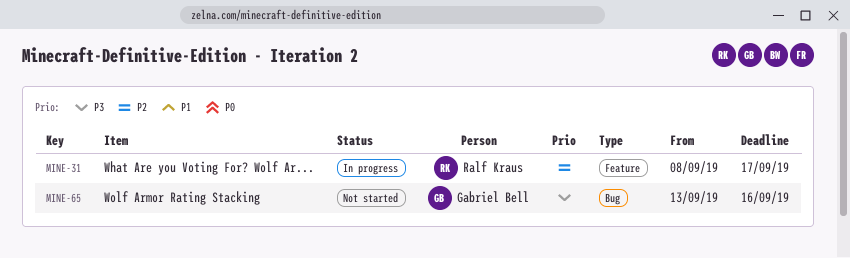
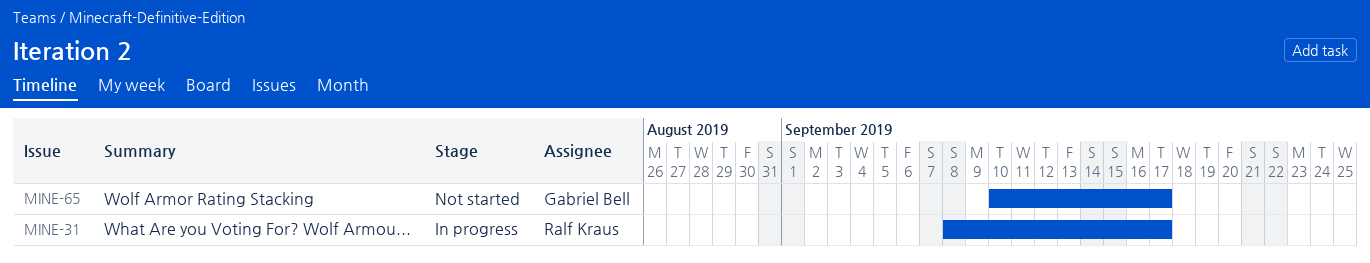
MINE-65, start: Sep 13 -> Sep 10
MINE-65, due: Sep 16 -> Sep 17

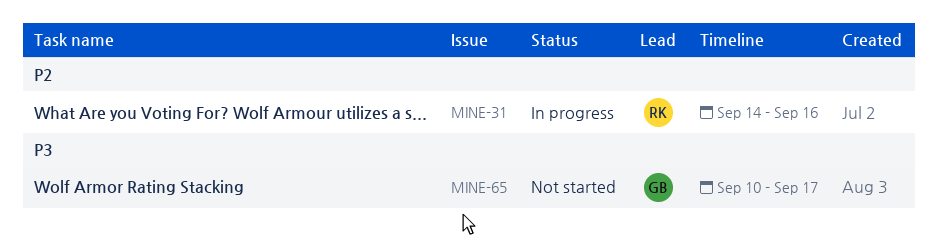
MINE-31, start: Sep 8 -> Sep 14
MINE-31, due: Sep 17 -> Sep 16

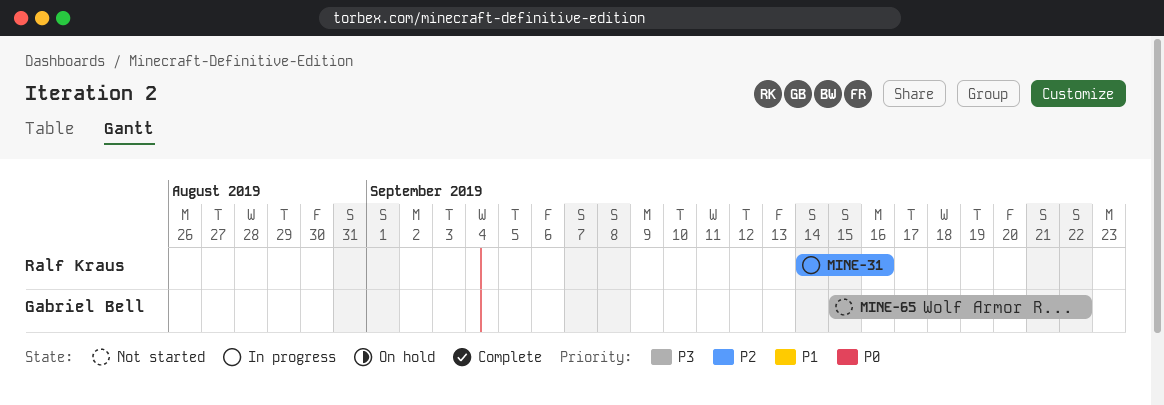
MINE-65, start: Sep 10 -> Sep 15
MINE-65, due: Sep 17 -> Sep 22

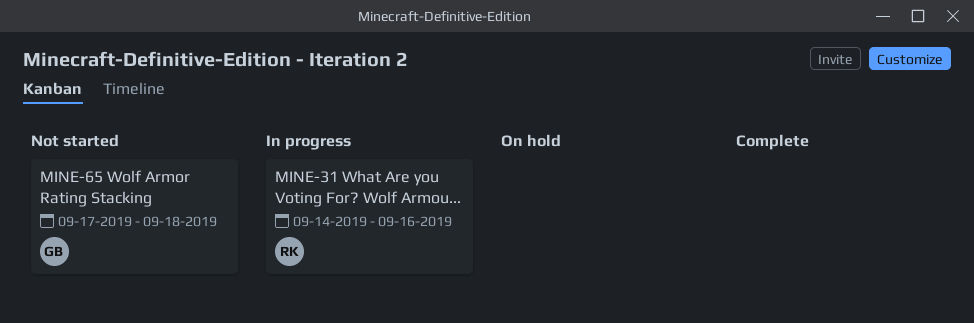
MINE-65, start: Sep 15 -> Sep 17
MINE-65, due: Sep 22 -> Sep 18

